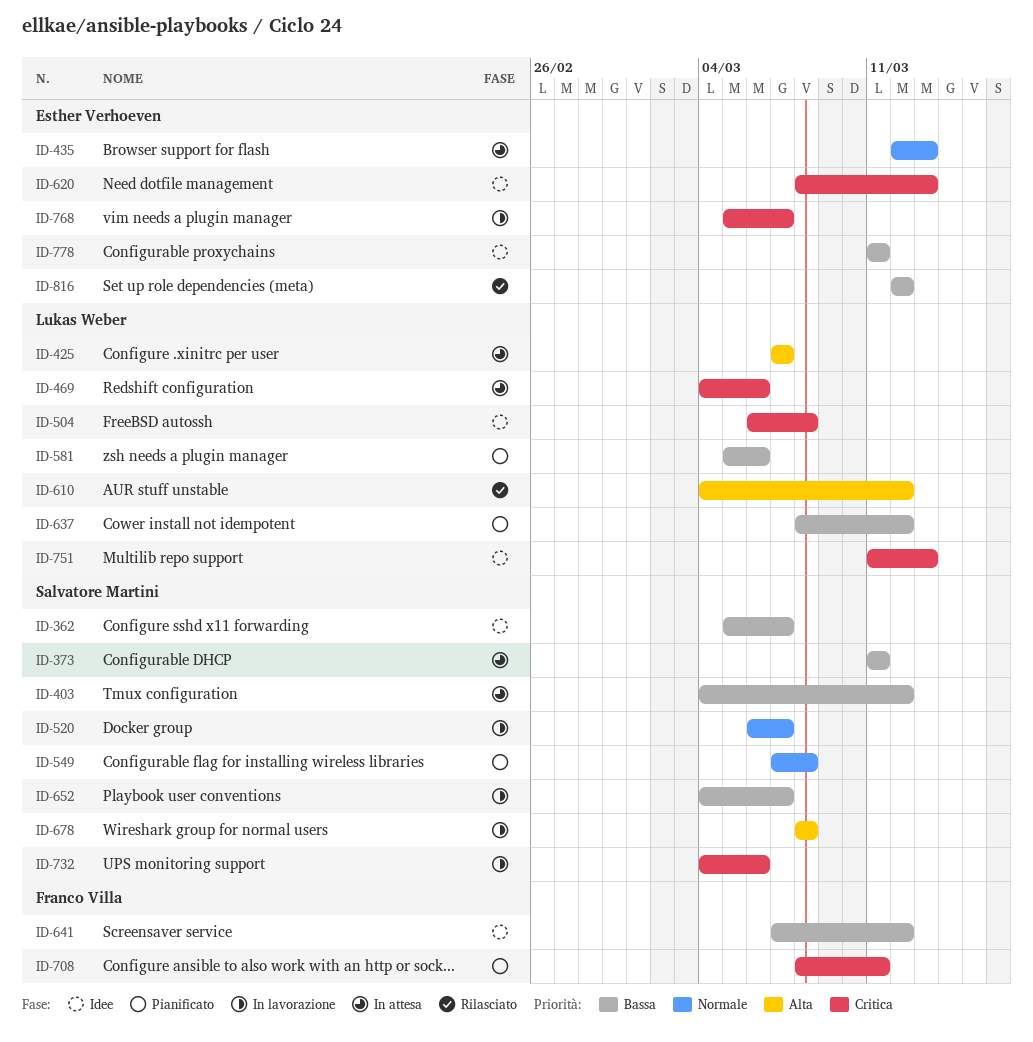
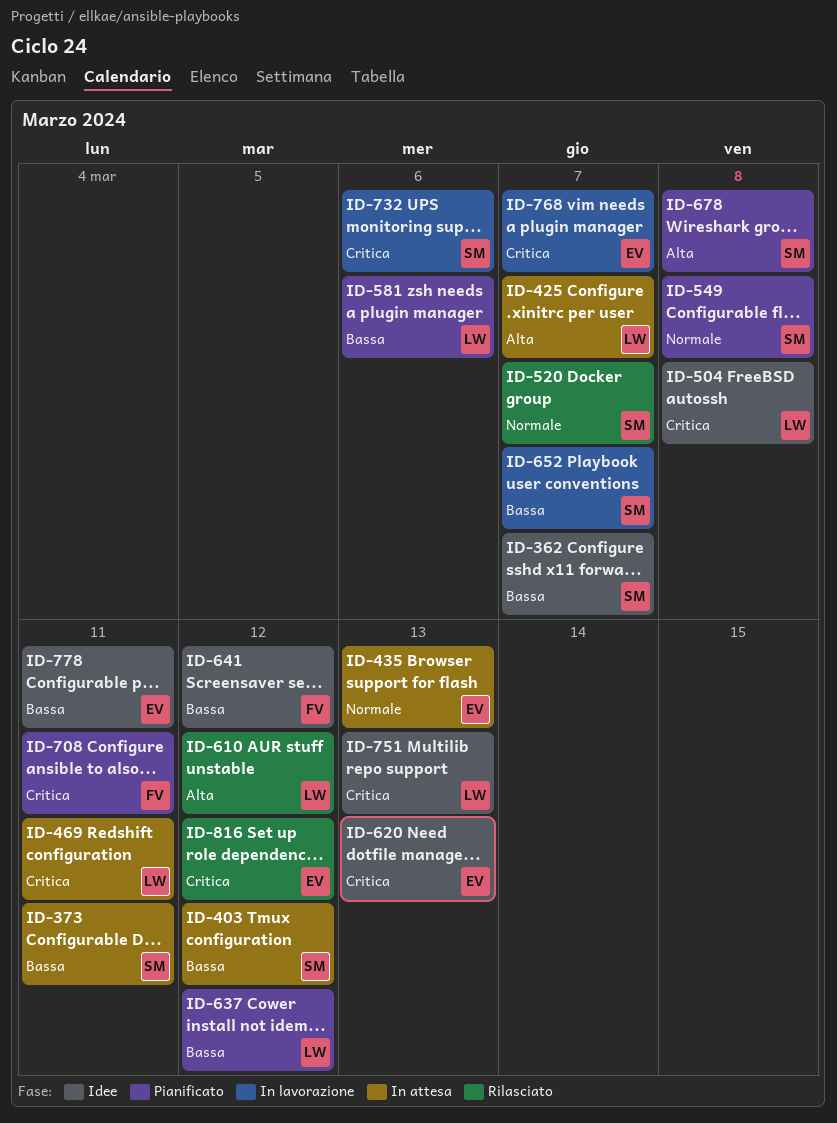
ID-469, due: Mar 6 -> Mar 11
ID-520, status: In lavorazione -> Rilasciato
ID-678, status: In lavorazione -> Pianificato
ID-816, priority: Bassa -> Critica

